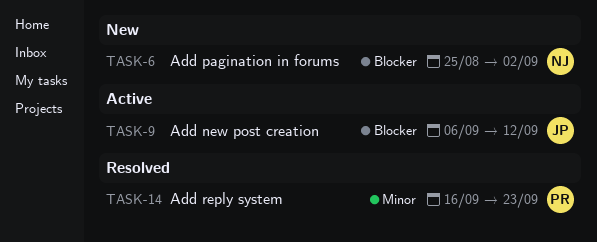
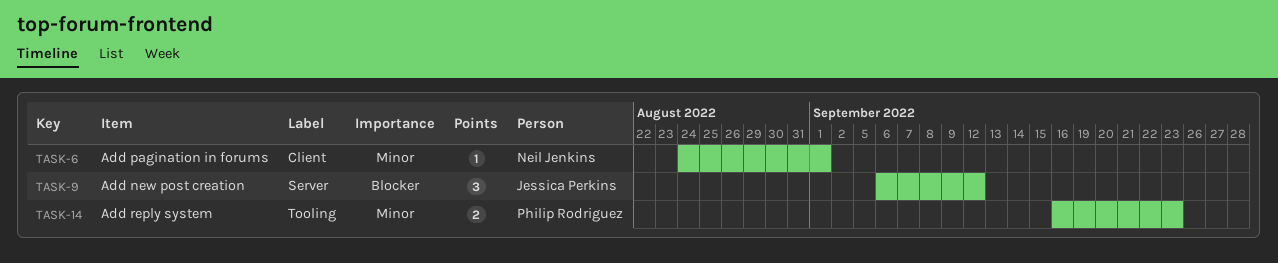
TASK-6, priority: Blocker -> Minor
TASK-6, start: Aug 25 -> Aug 24
TASK-6, due: Sep 2 -> Sep 1

